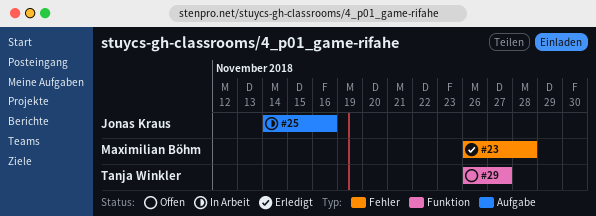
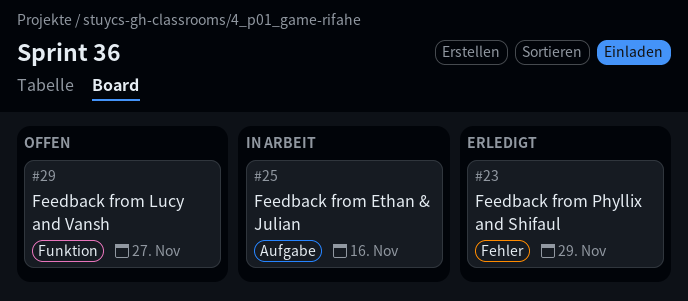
#23, due: Nov 28 -> Nov 29

